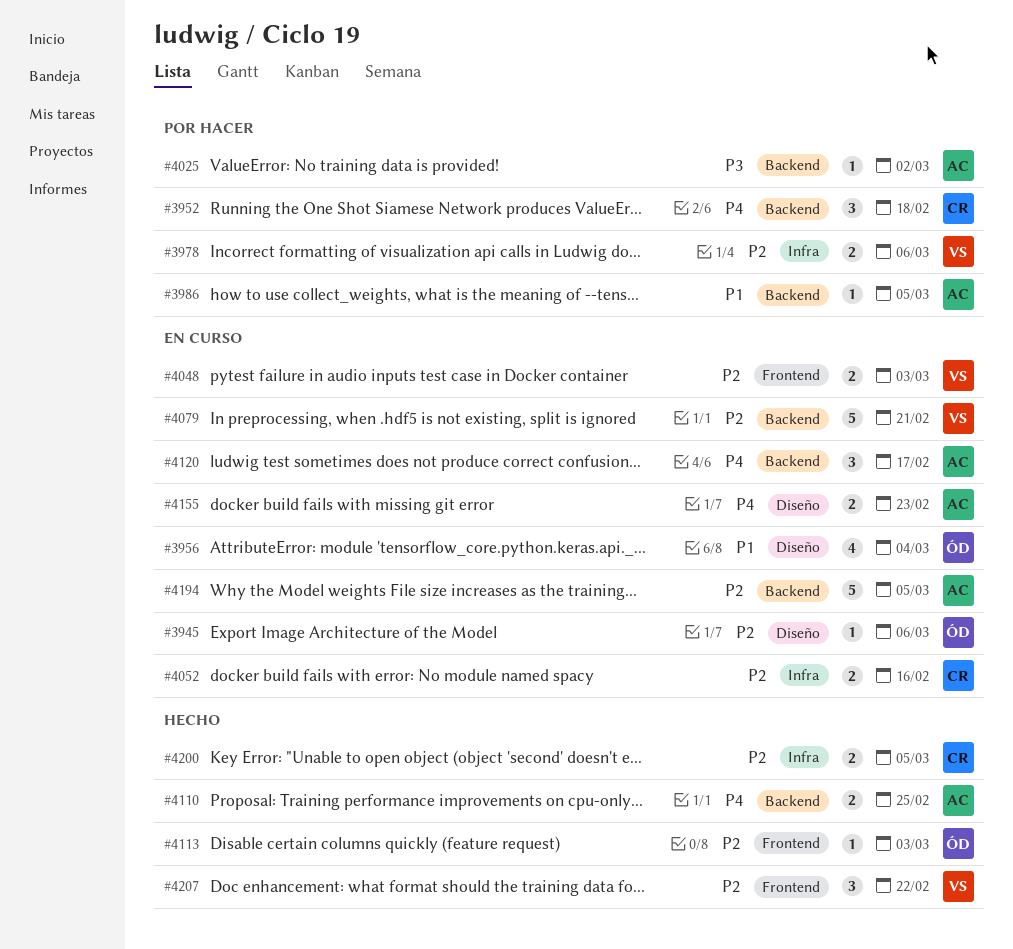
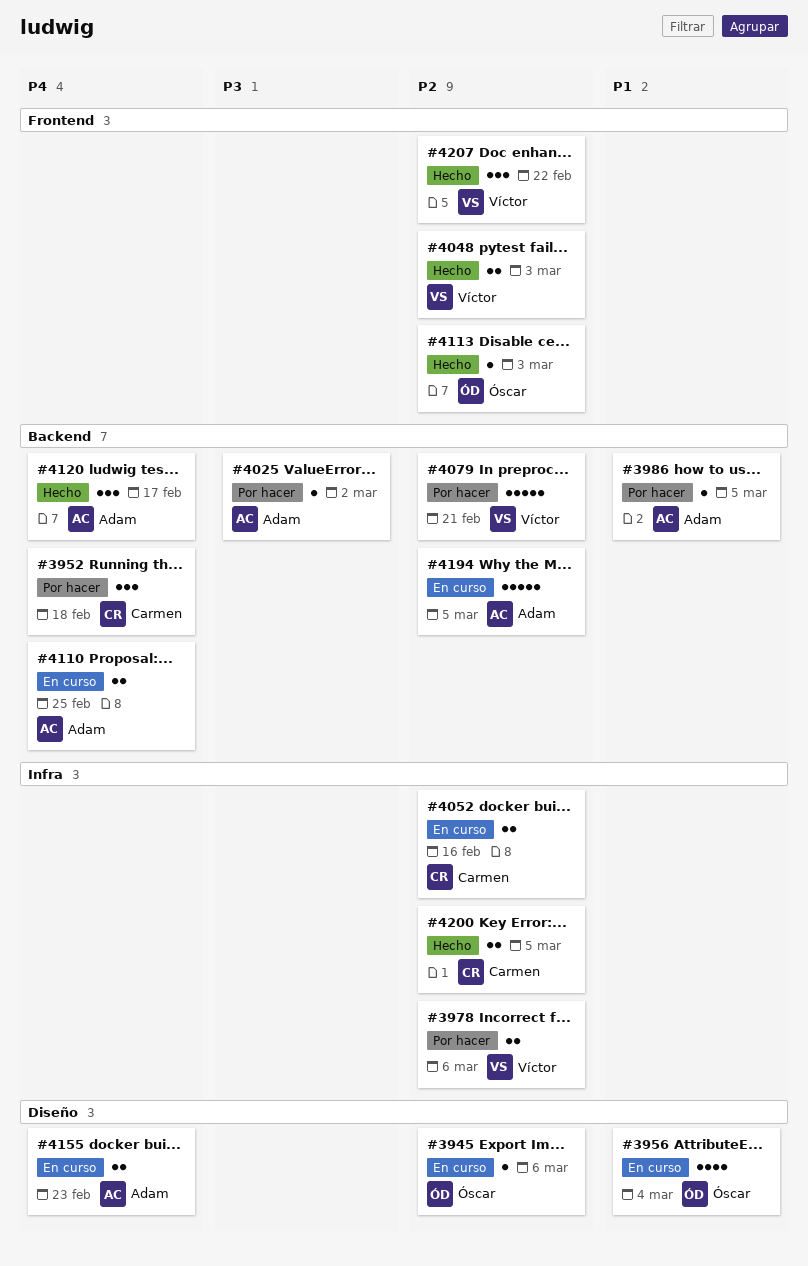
#4048, status: En curso -> Hecho
#4079, status: En curso -> Por hacer
#4110, status: Hecho -> En curso
#4120, status: En curso -> Hecho

